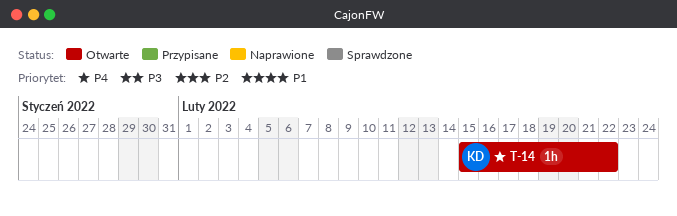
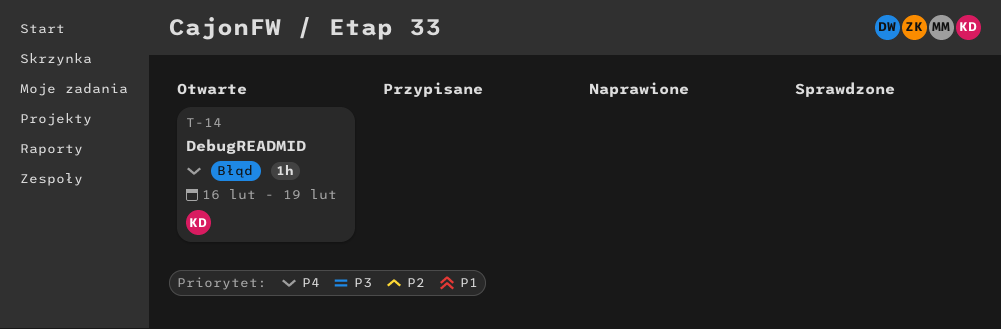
T-14, start: Feb 15 -> Feb 16
T-14, due: Feb 22 -> Feb 19

